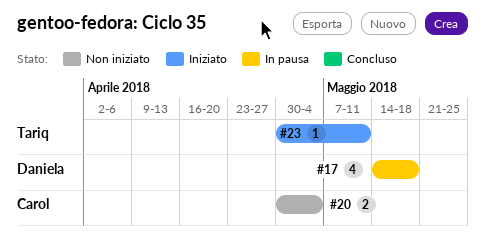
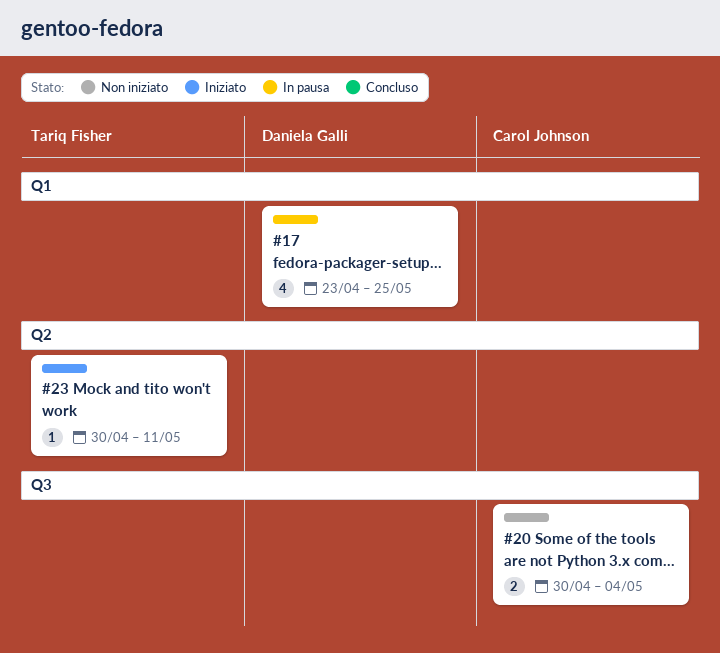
#17, start: May 14 -> Apr 23
#17, due: May 18 -> May 25

